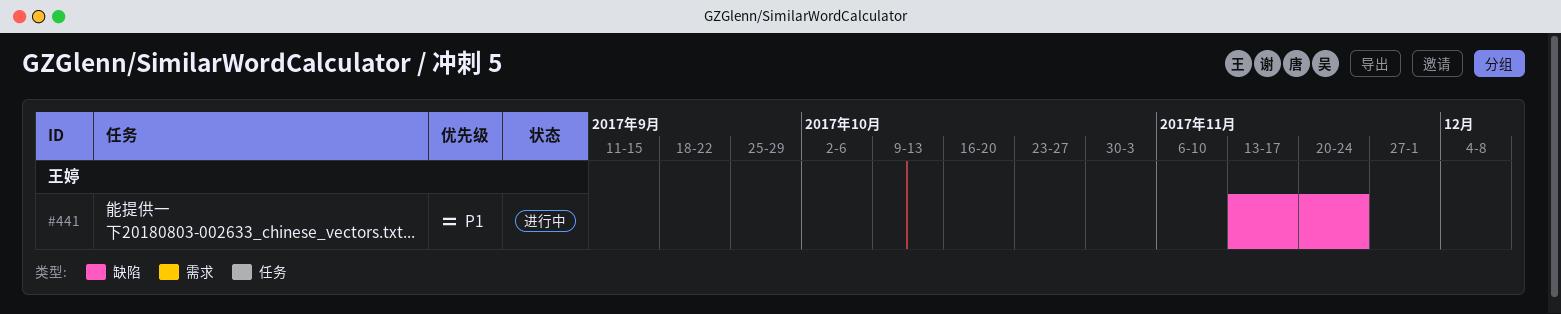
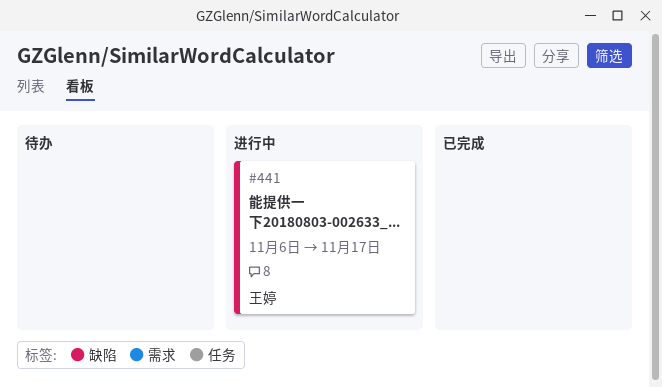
#441, start: Nov 13 -> Nov 6
#441, due: Nov 24 -> Nov 17

